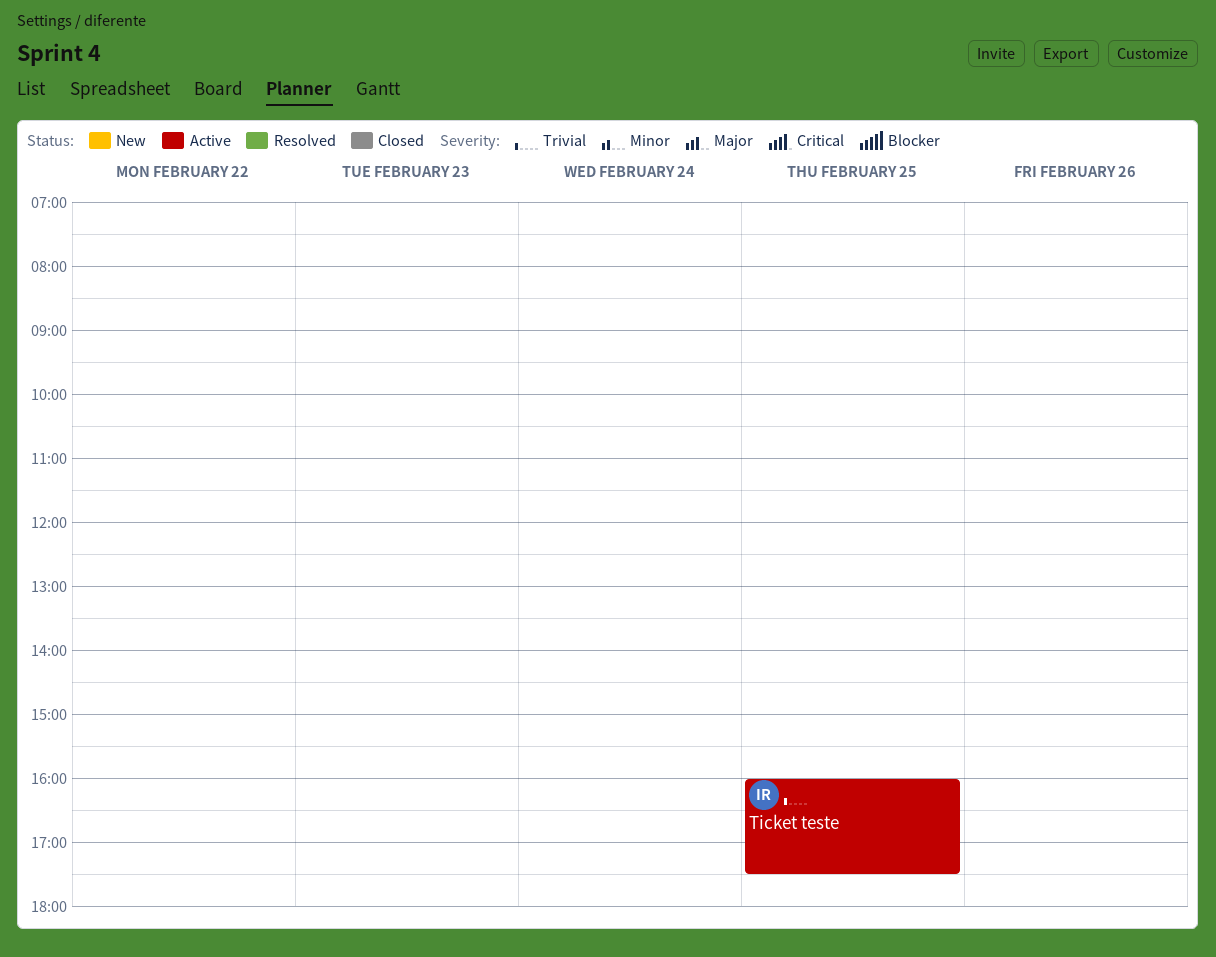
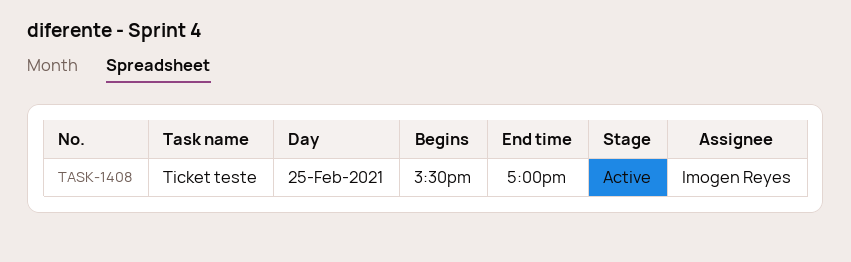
Ticket teste, begins: 16:00 -> 15:30
Ticket teste, ends: 17:30 -> 17:00

